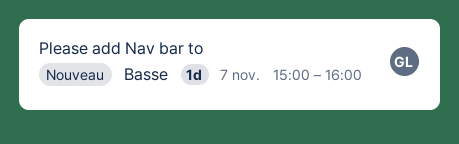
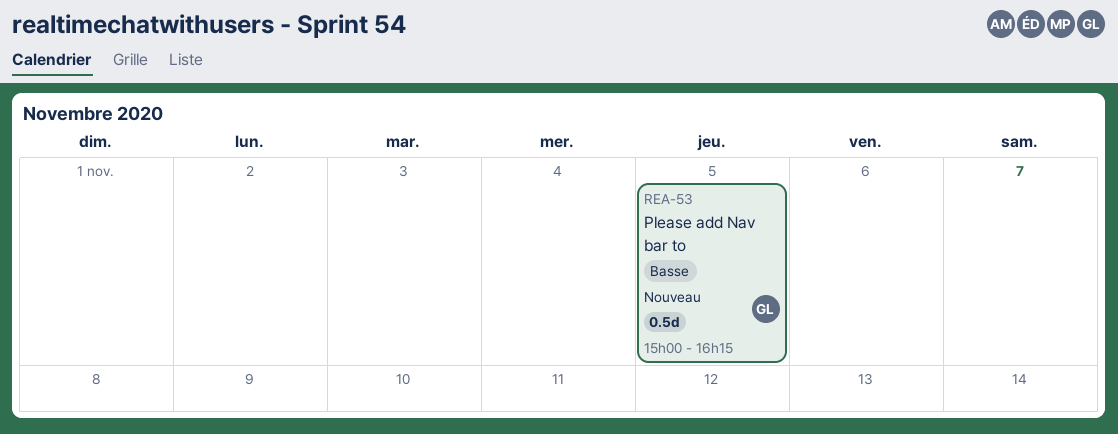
Please add Nav bar to, estimate: 1d -> 0.5d
Please add Nav bar to, day: Nov 7 -> Nov 5
Please add Nav bar to, ends: 16:00 -> 16:15

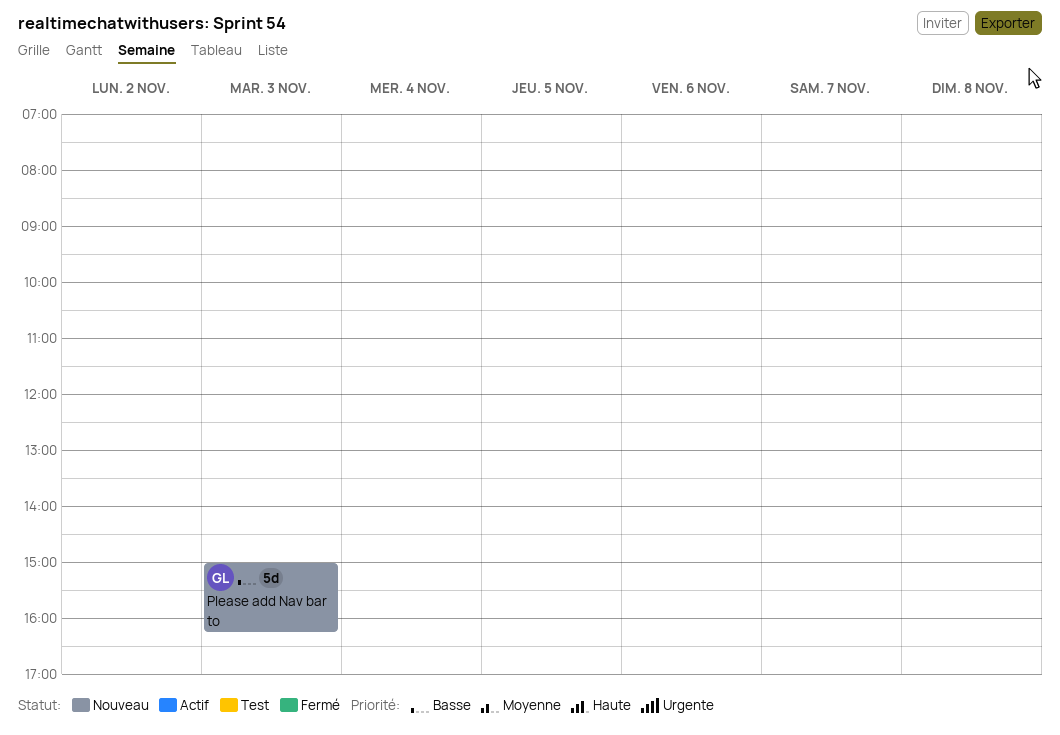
Please add Nav bar to, estimate: 0.5d -> 5d
Please add Nav bar to, day: Nov 5 -> Nov 3

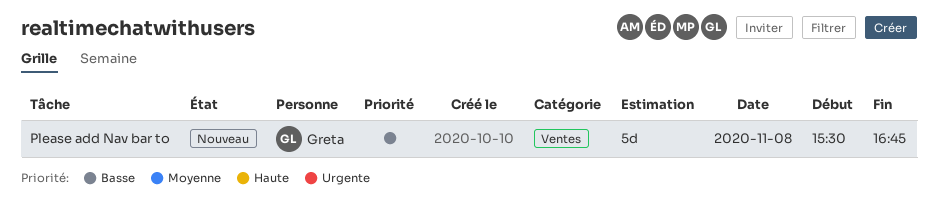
Please add Nav bar to, day: Nov 3 -> Nov 8
Please add Nav bar to, begins: 15:00 -> 15:30
Please add Nav bar to, ends: 16:15 -> 16:45

